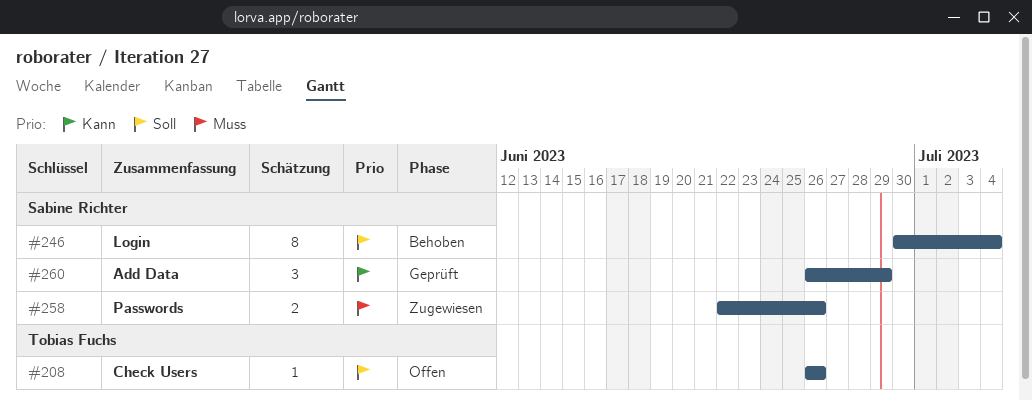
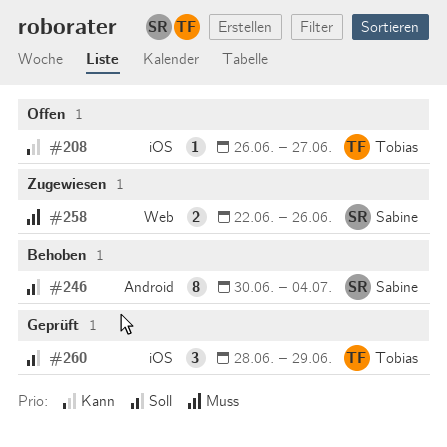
#208, priority: Soll -> Kann
#208, due: Jun 26 -> Jun 27
#260, owner: Sabine Richter -> Tobias Fuchs
#260, priority: Kann -> Soll
#260, start: Jun 26 -> Jun 28

